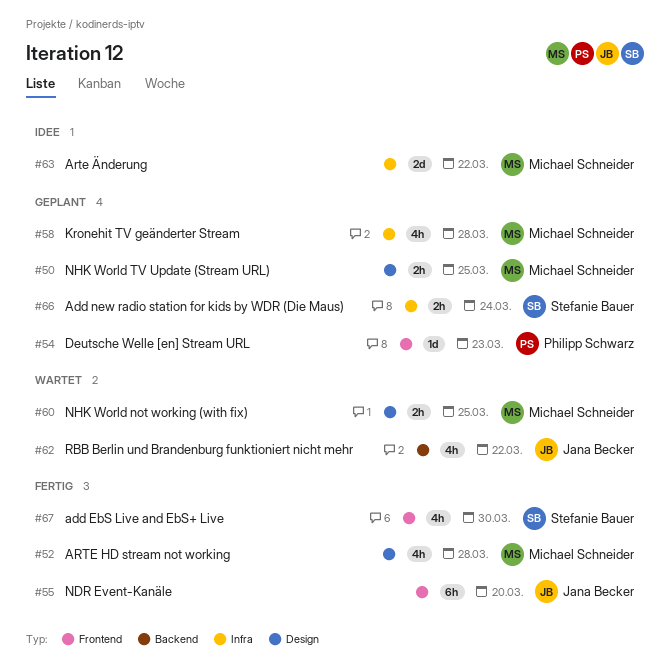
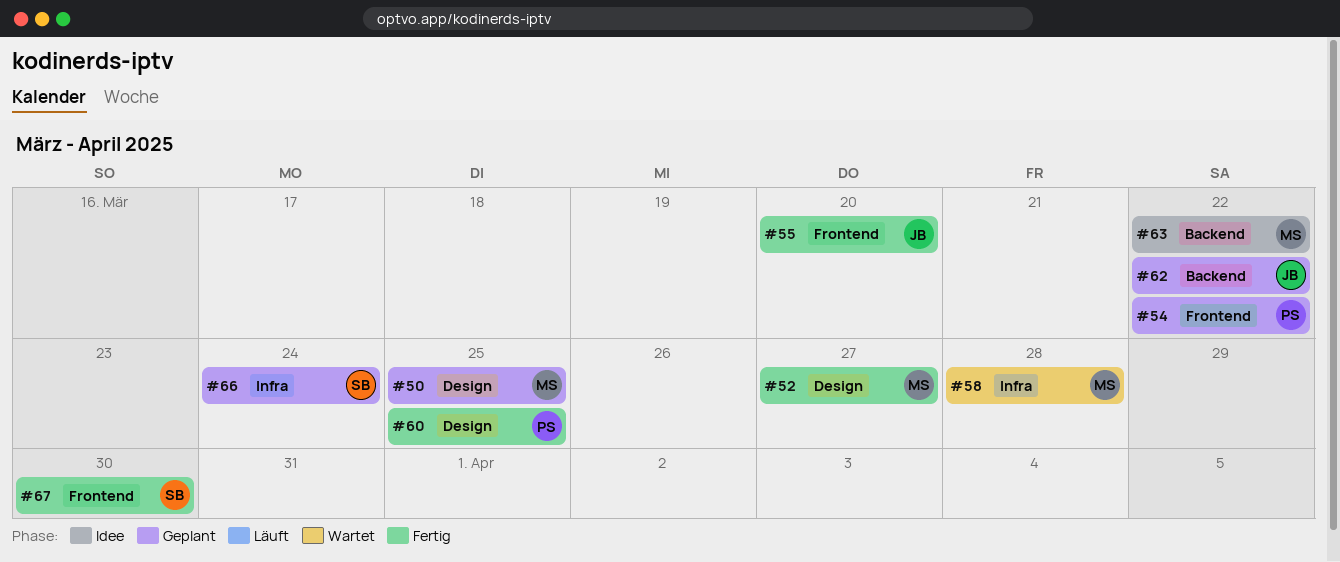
#52, due: Mar 28 -> Mar 27
#54, due: Mar 23 -> Mar 22
#58, status: Geplant -> Wartet
#60, status: Wartet -> Fertig
#60, owner: Michael Schneider -> Philipp Schwarz
#62, status: Wartet -> Geplant
#63, label: Infra -> Backend

